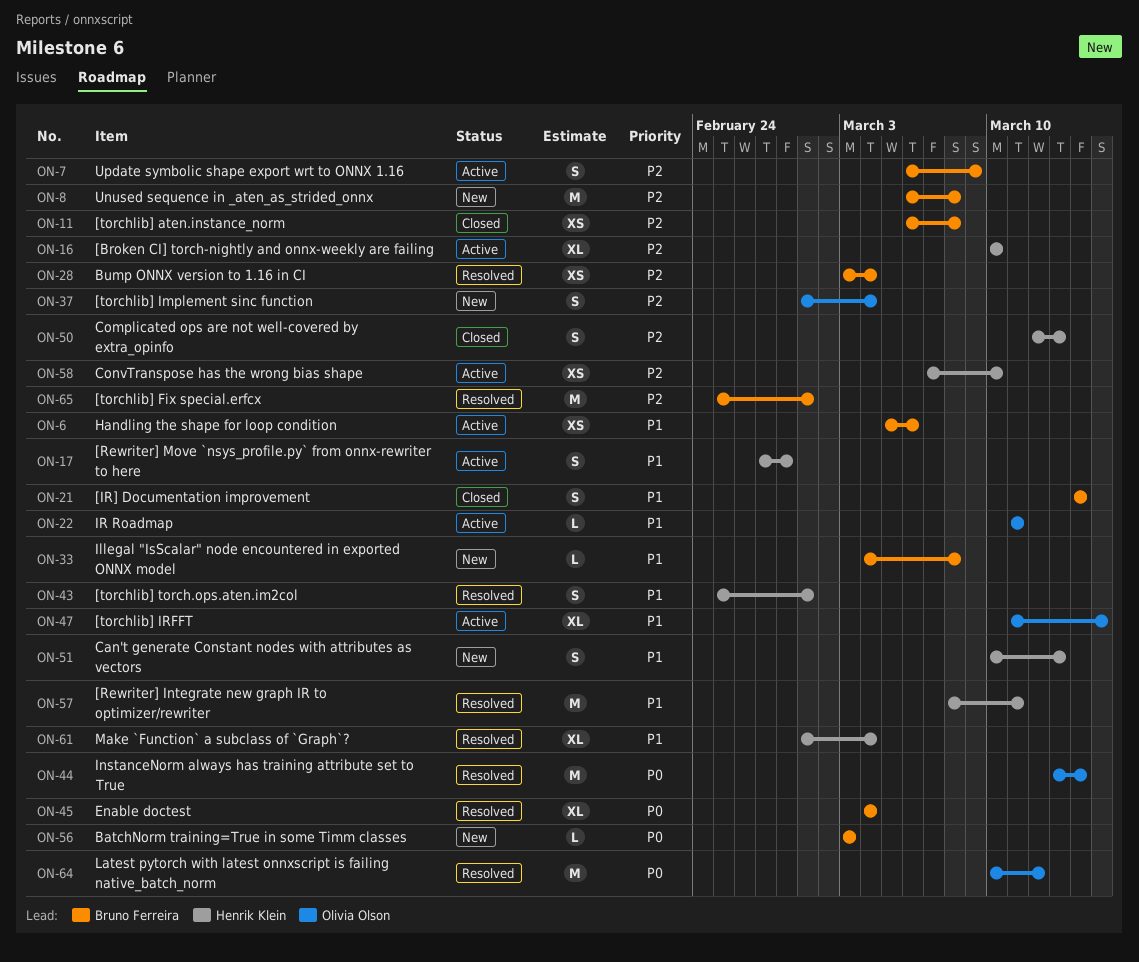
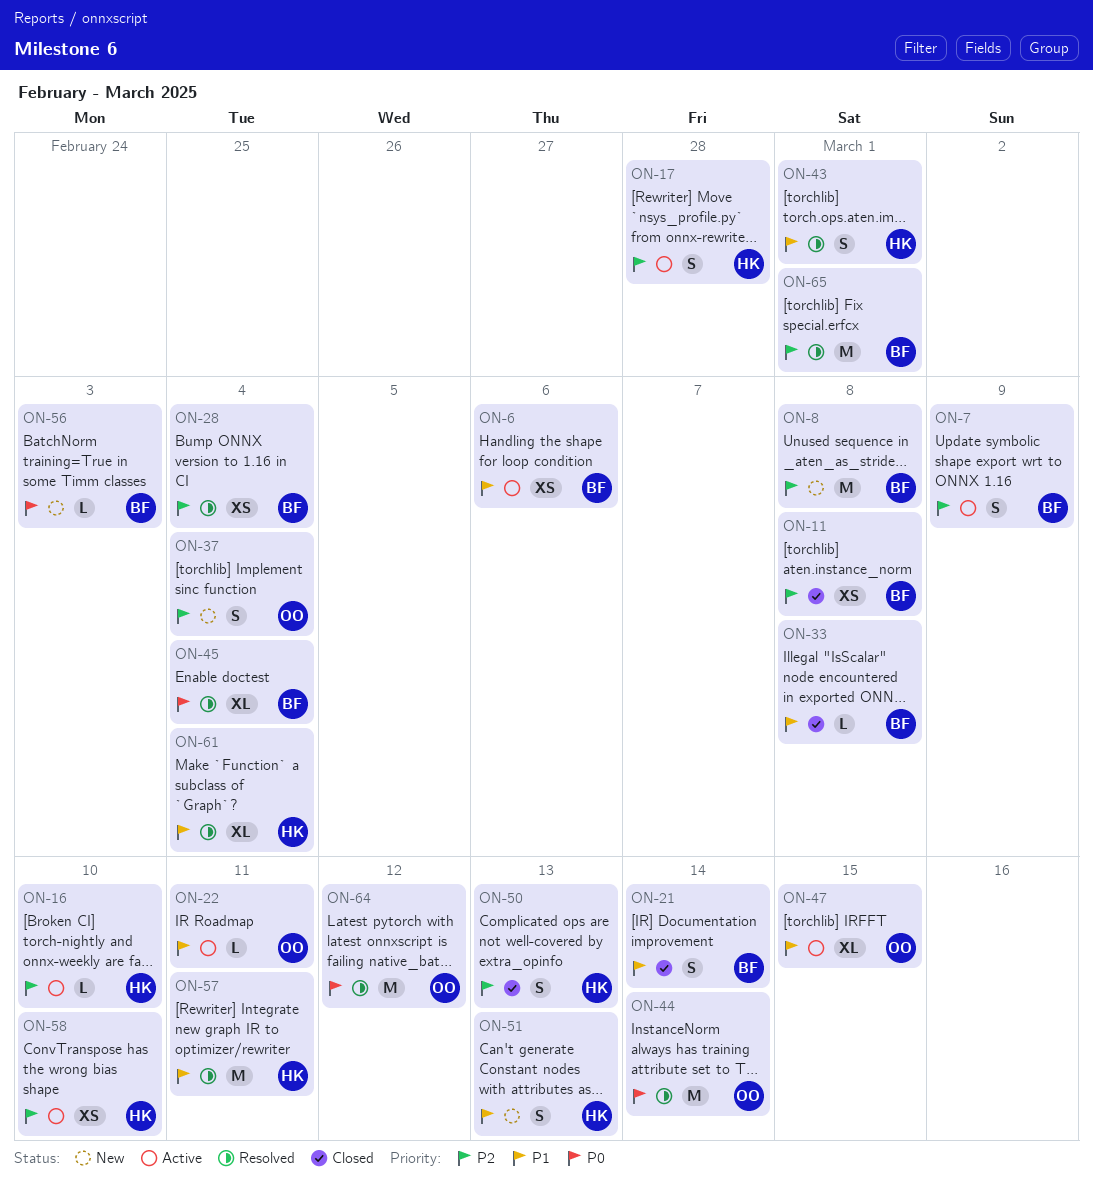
ON-16, estimate: XL -> L
ON-17, priority: P1 -> P2
ON-33, status: New -> Closed

